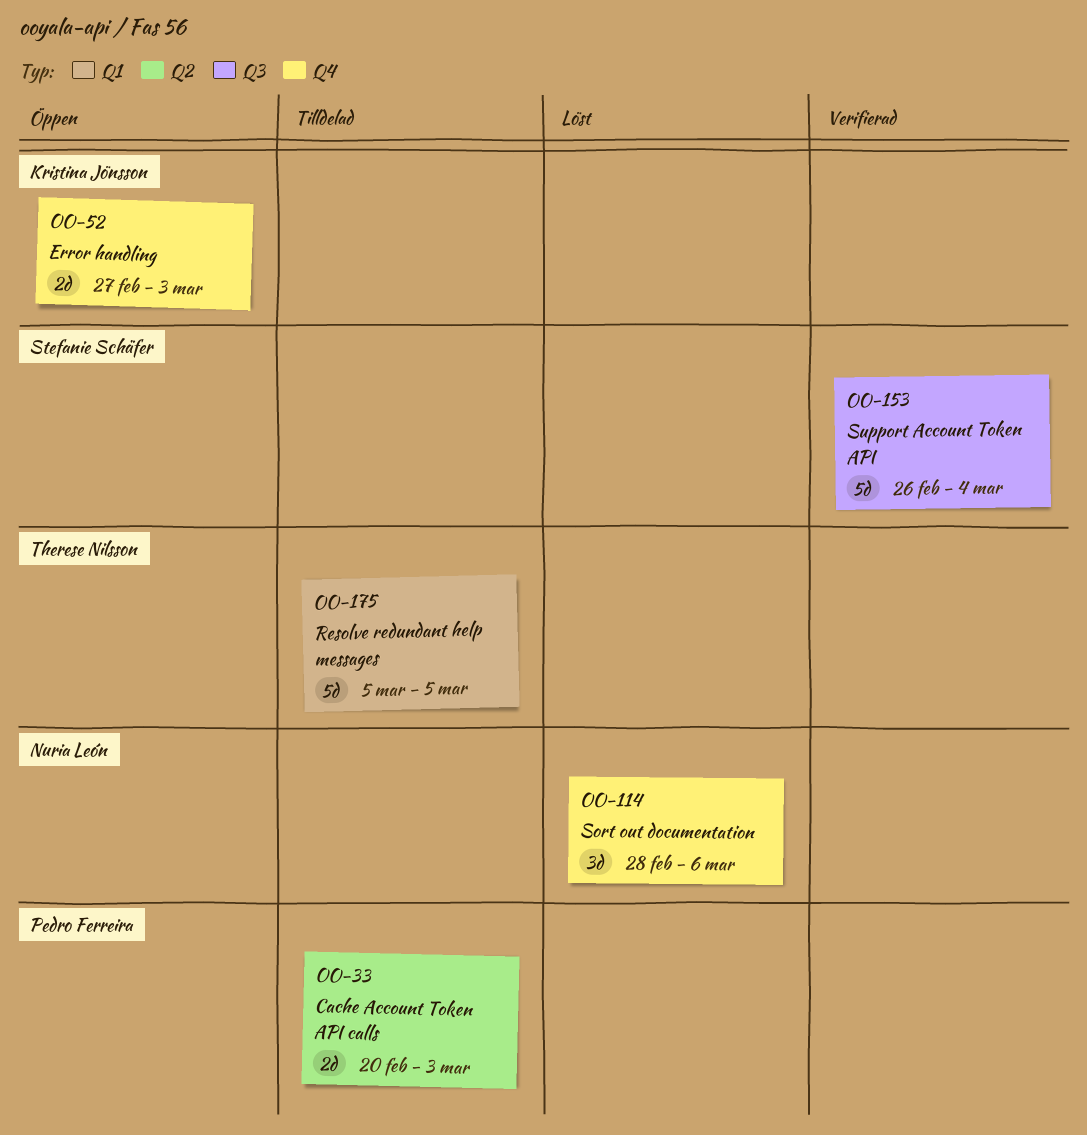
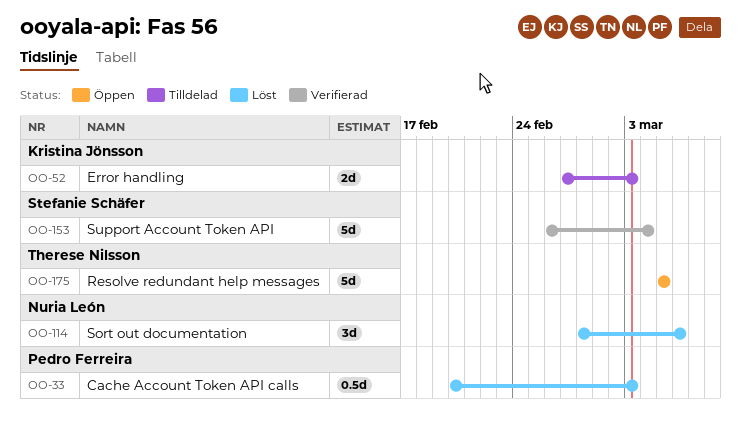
OO-33, status: Tilldelad -> Löst
OO-33, estimate: 2d -> 0.5d
OO-52, status: Öppen -> Tilldelad
OO-175, status: Tilldelad -> Öppen

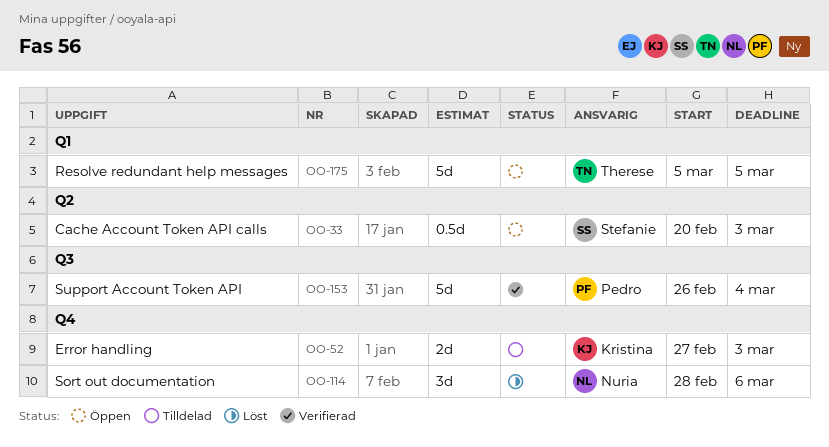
OO-33, status: Löst -> Öppen
OO-33, owner: Pedro Ferreira -> Stefanie Schäfer
OO-153, owner: Stefanie Schäfer -> Pedro Ferreira

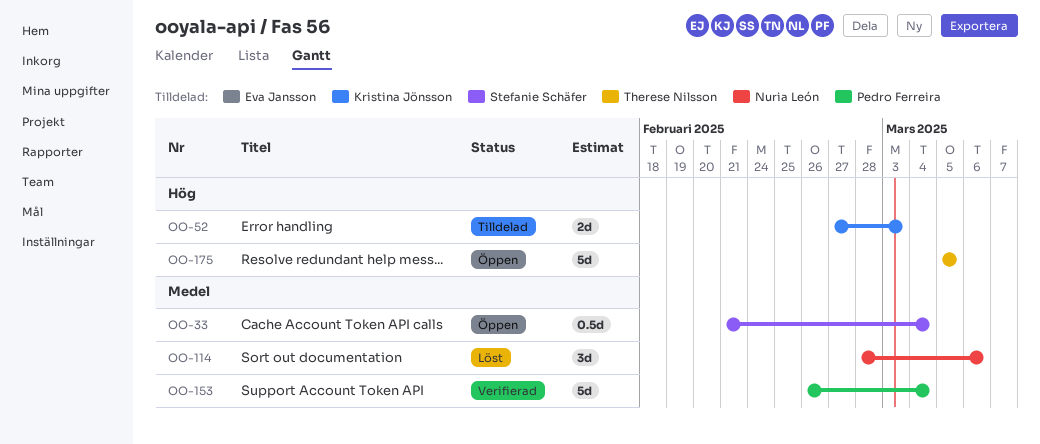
OO-33, start: Feb 20 -> Feb 21
OO-33, due: Mar 3 -> Mar 4

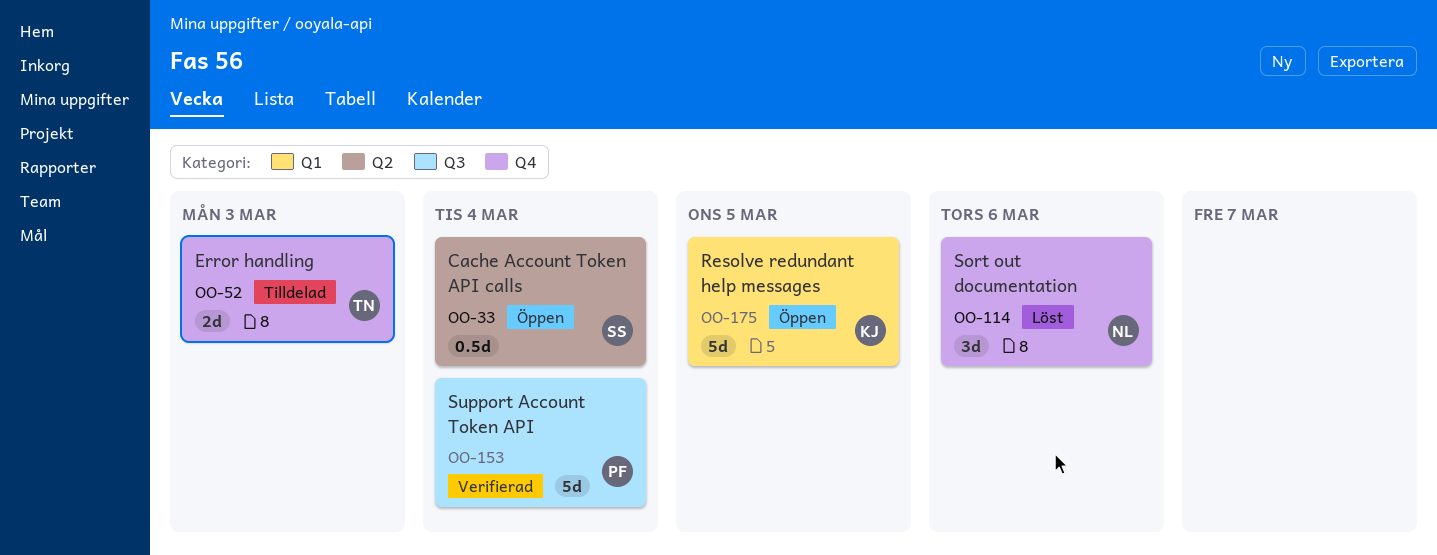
OO-52, owner: Kristina Jönsson -> Therese Nilsson
OO-175, owner: Therese Nilsson -> Kristina Jönsson

